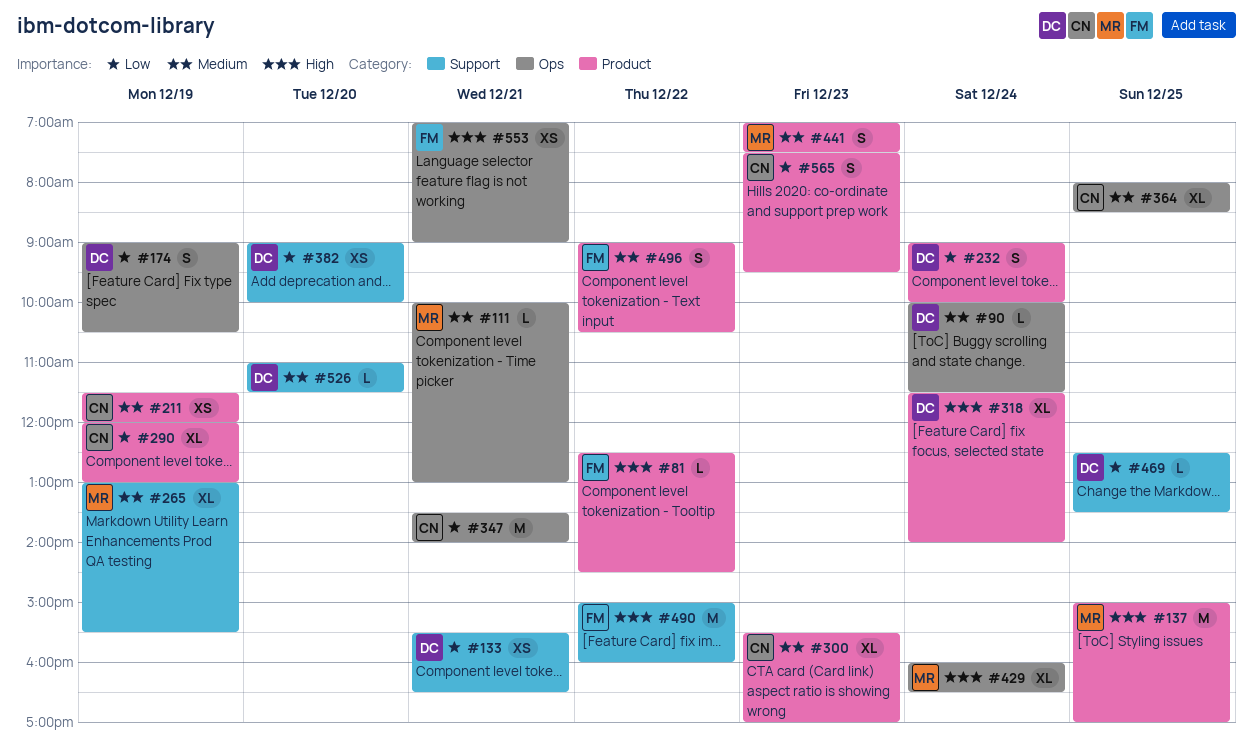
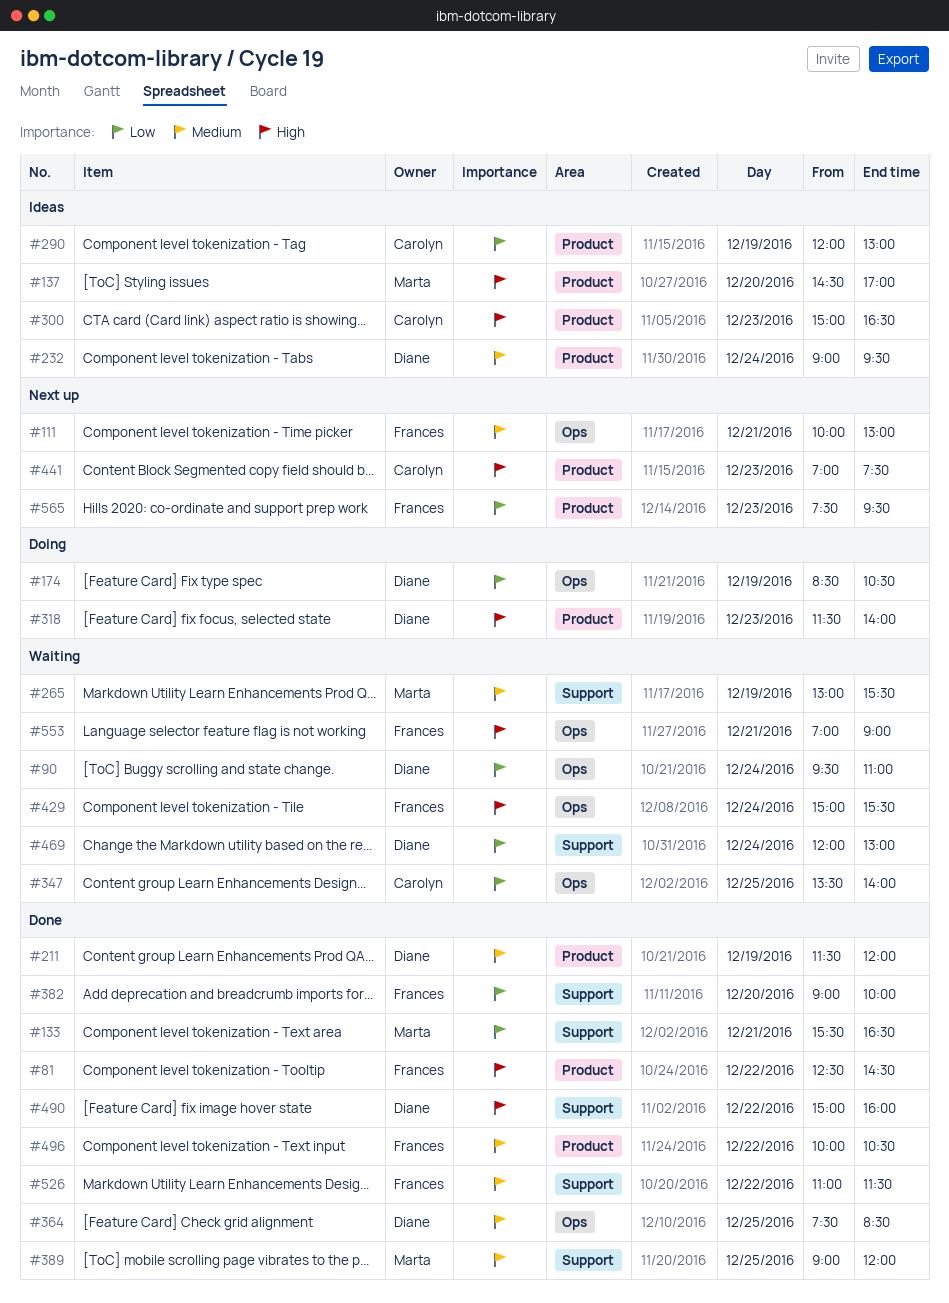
#90, priority: Medium -> Low
#90, begins: 10:00 -> 09:30
#90, ends: 11:30 -> 11:00
#111, owner: Marta -> Frances
#133, owner: Diane -> Marta
#137, day: Dec 25 -> Dec 20
#137, begins: 15:00 -> 14:30
#174, begins: 09:00 -> 08:30
#211, owner: Carolyn -> Diane
#232, priority: Low -> Medium
#232, ends: 10:00 -> 09:30
#300, priority: Medium -> High
#300, begins: 15:30 -> 15:00
#300, ends: 17:00 -> 16:30
#318, day: Dec 24 -> Dec 23
#347, day: Dec 21 -> Dec 25
#364, owner: Carolyn -> Diane
#364, begins: 08:00 -> 07:30
#382, owner: Diane -> Frances
#389: none -> present
#429, owner: Marta -> Frances
#429, begins: 16:00 -> 15:00
#429, ends: 16:30 -> 15:30
#441, owner: Marta -> Carolyn
#441, priority: Medium -> High
#469, day: Dec 25 -> Dec 24
#469, begins: 12:30 -> 12:00
#469, ends: 13:30 -> 13:00
#490, owner: Frances -> Diane
#496, begins: 09:00 -> 10:00
#526, owner: Diane -> Frances
#526, day: Dec 20 -> Dec 22
#565, owner: Carolyn -> Frances

